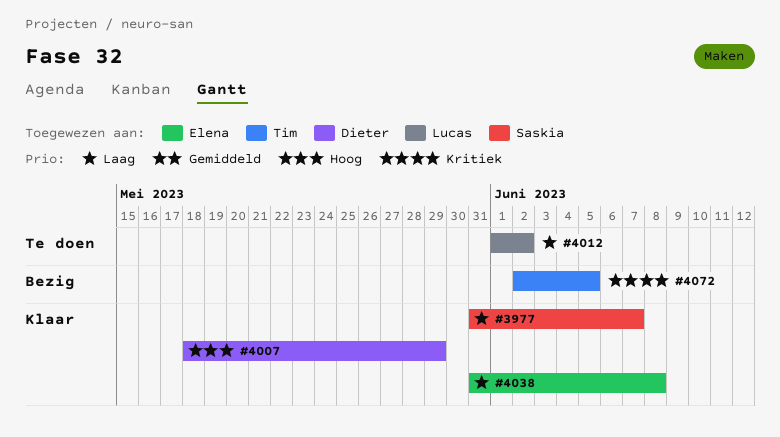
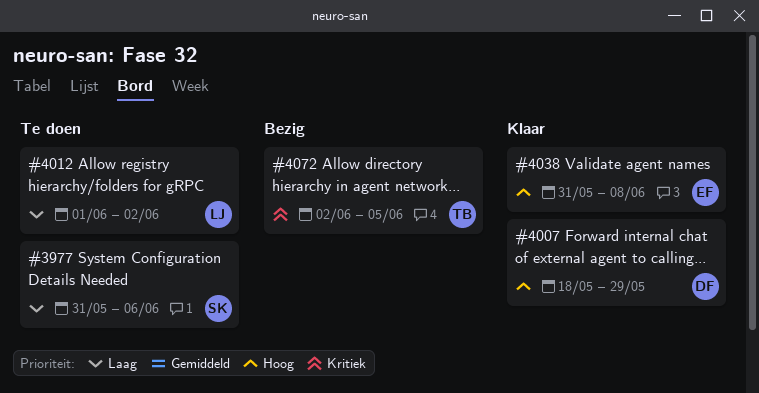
#3977, status: Klaar -> Te doen
#3977, due: Jun 7 -> Jun 6
#4038, priority: Laag -> Hoog

